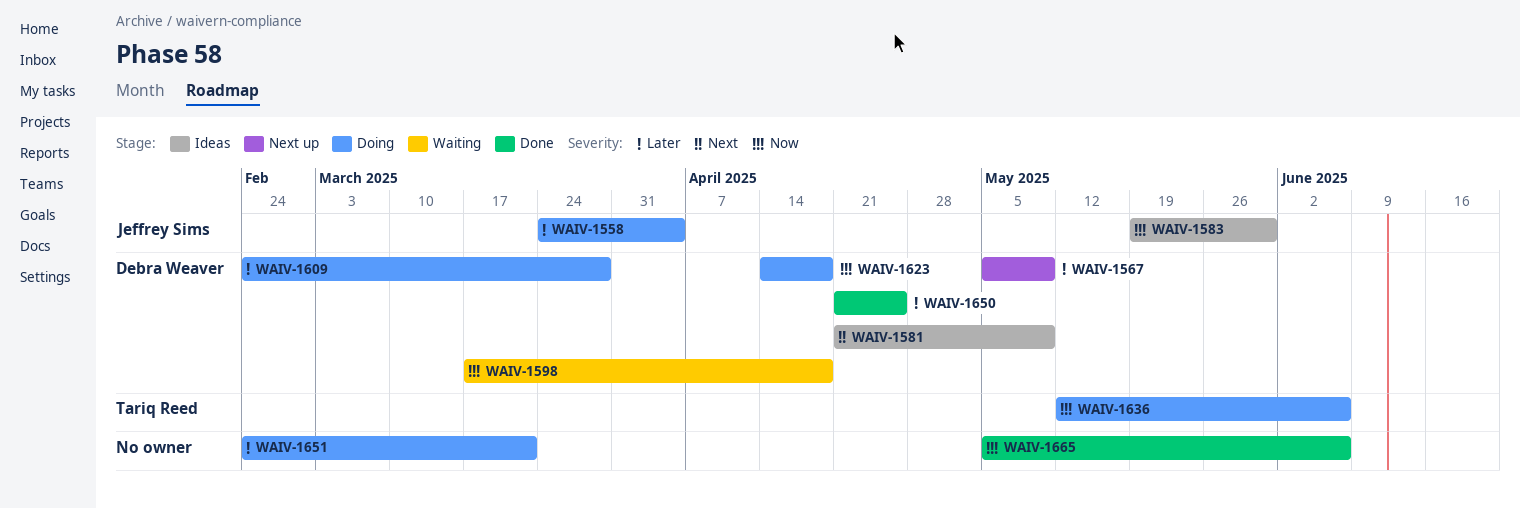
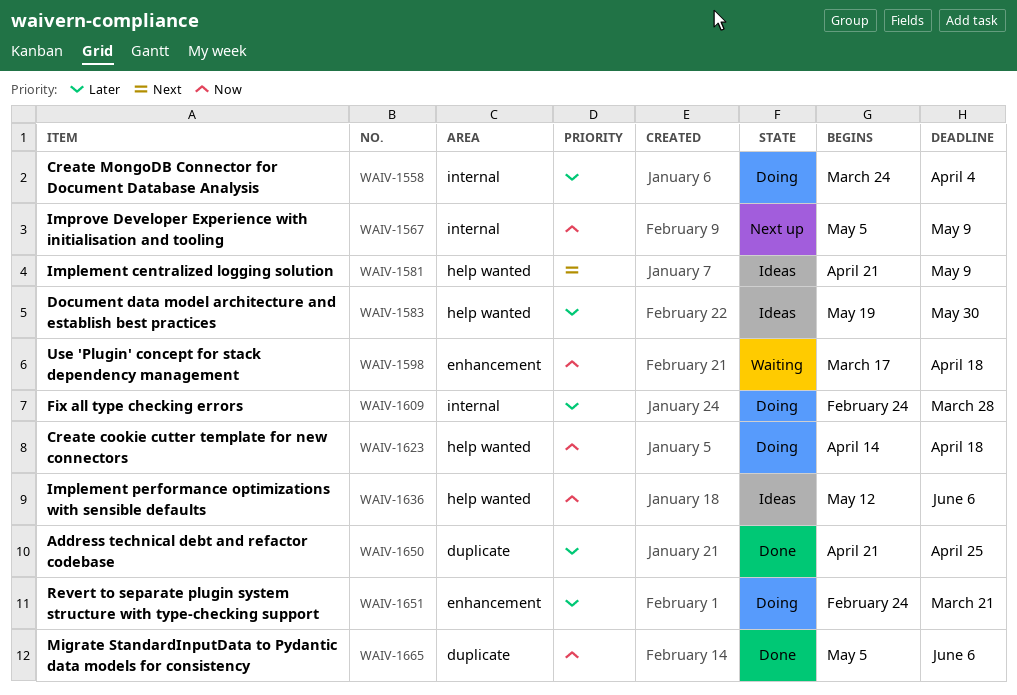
WAIV-1567, priority: Later -> Now
WAIV-1583, priority: Now -> Later
WAIV-1636, status: Doing -> Ideas

